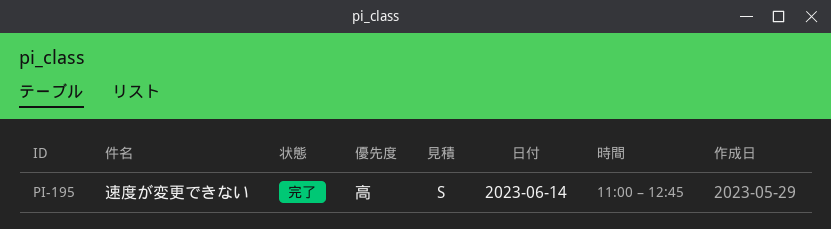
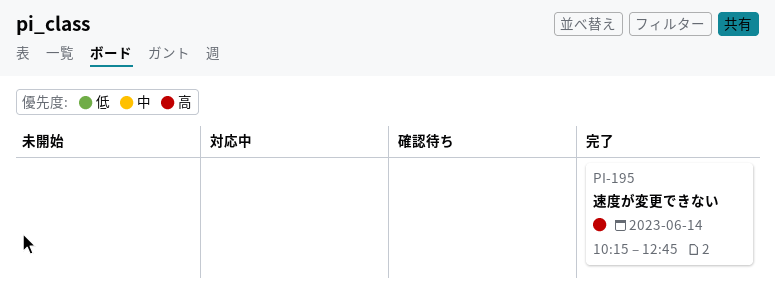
PI-195, begins: 11:00 -> 10:15

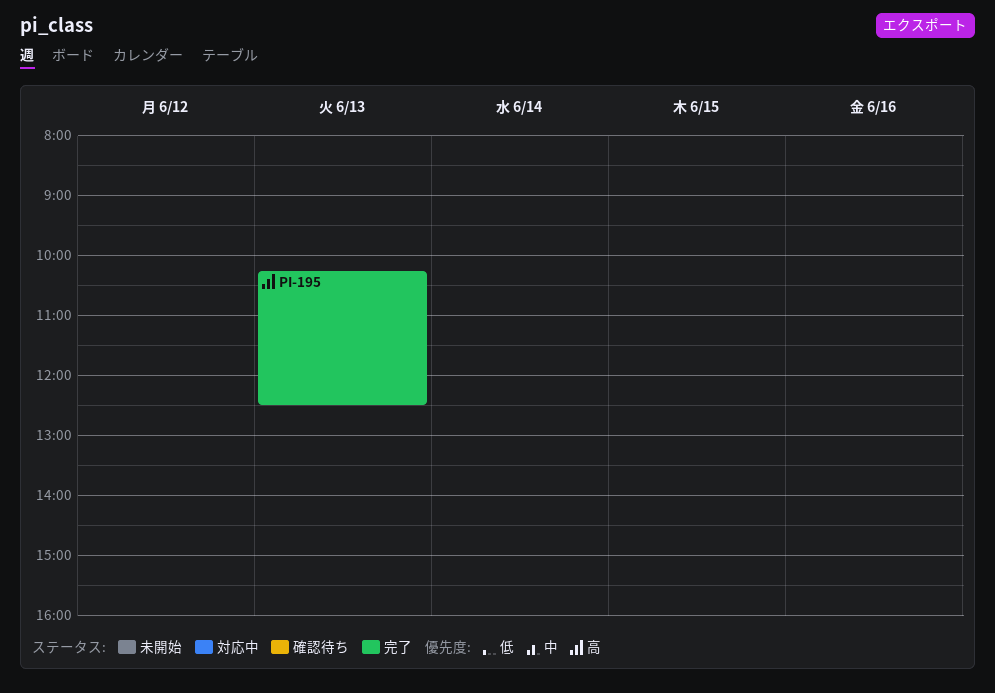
PI-195, day: Jun 14 -> Jun 13
PI-195, ends: 12:45 -> 12:30

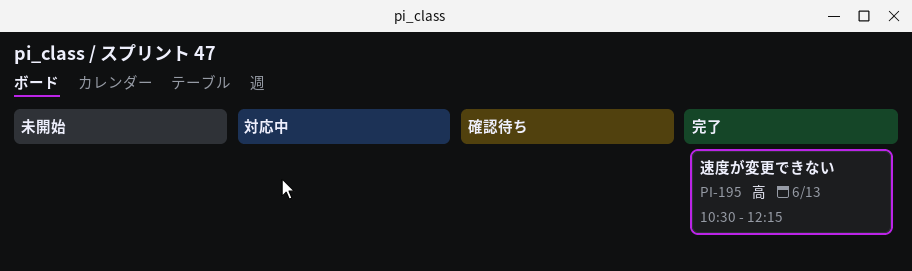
PI-195, begins: 10:15 -> 10:30
PI-195, ends: 12:30 -> 12:15

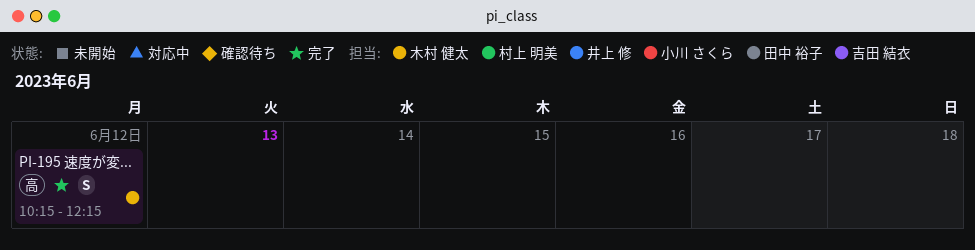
PI-195, day: Jun 13 -> Jun 12
PI-195, begins: 10:30 -> 10:15

